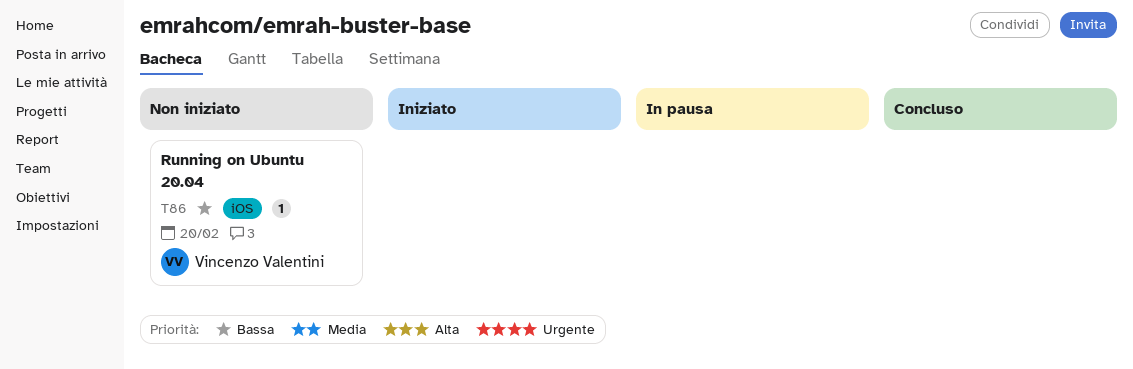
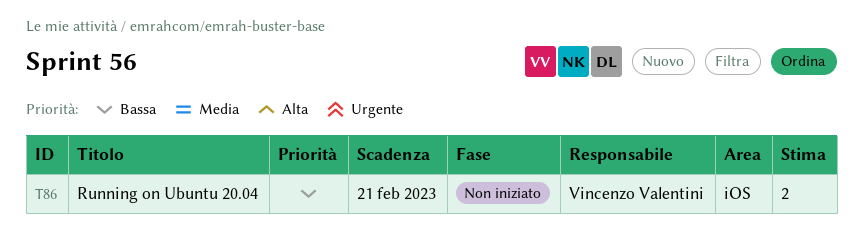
T86, estimate: 1 -> 2
T86, due: Feb 20 -> Feb 21

